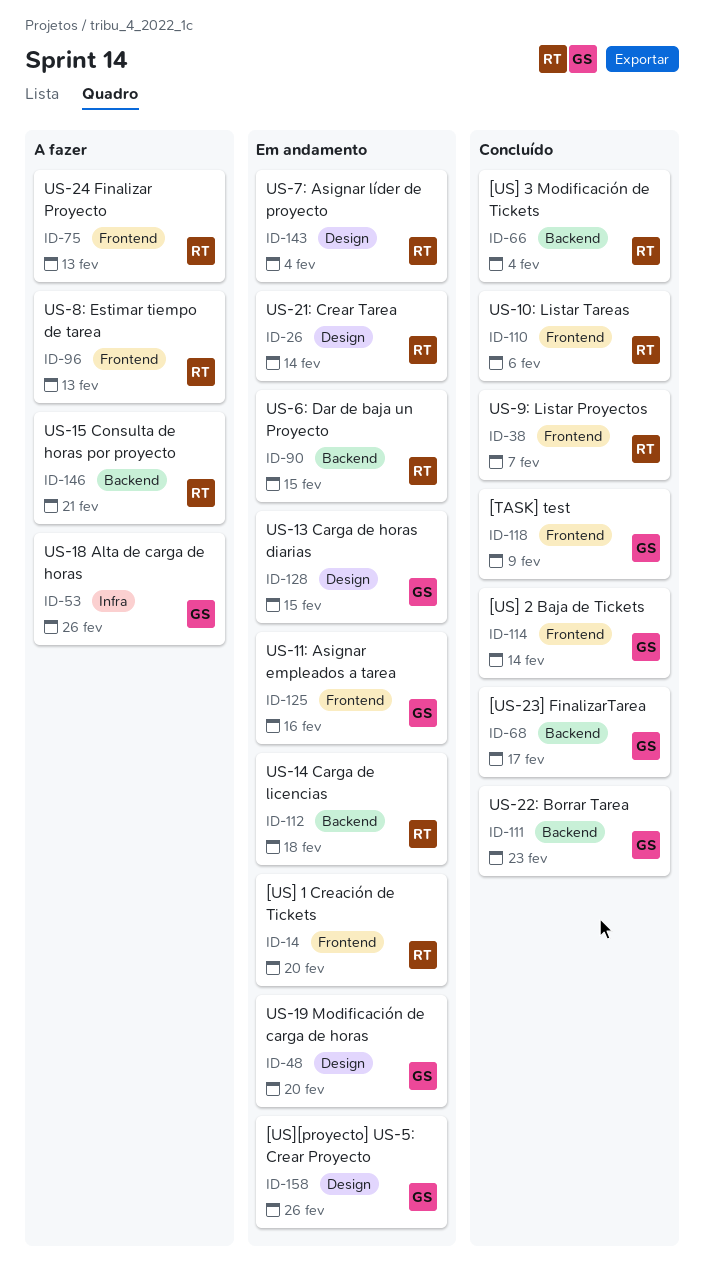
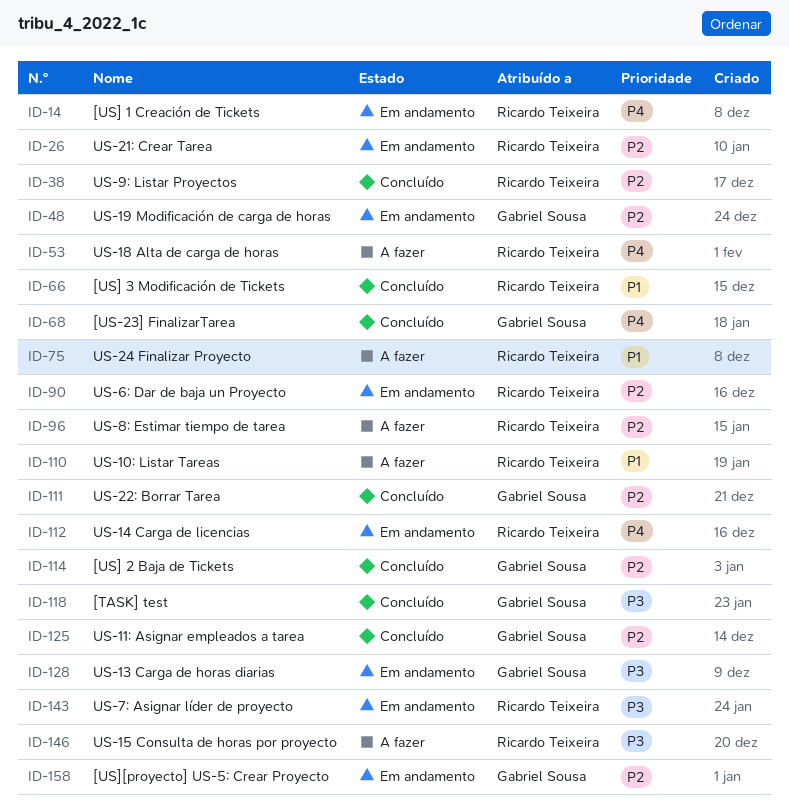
ID-53, owner: Gabriel Sousa -> Ricardo Teixeira
ID-110, status: Concluído -> A fazer
ID-125, status: Em andamento -> Concluído

